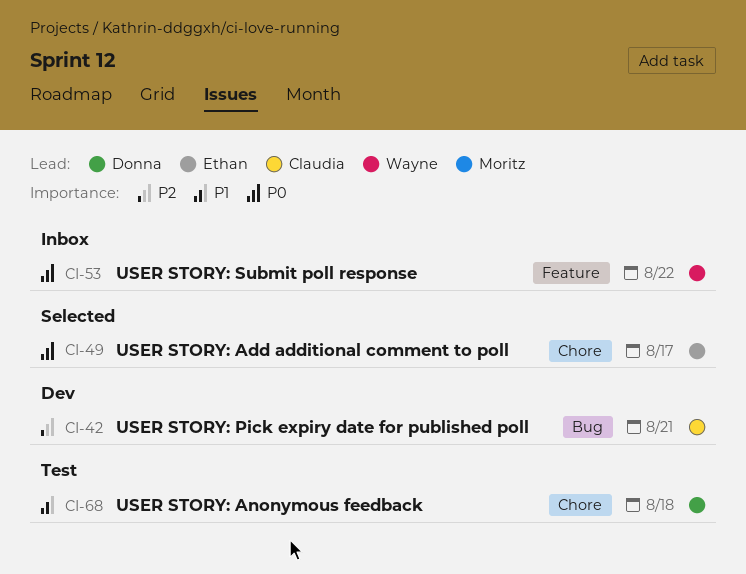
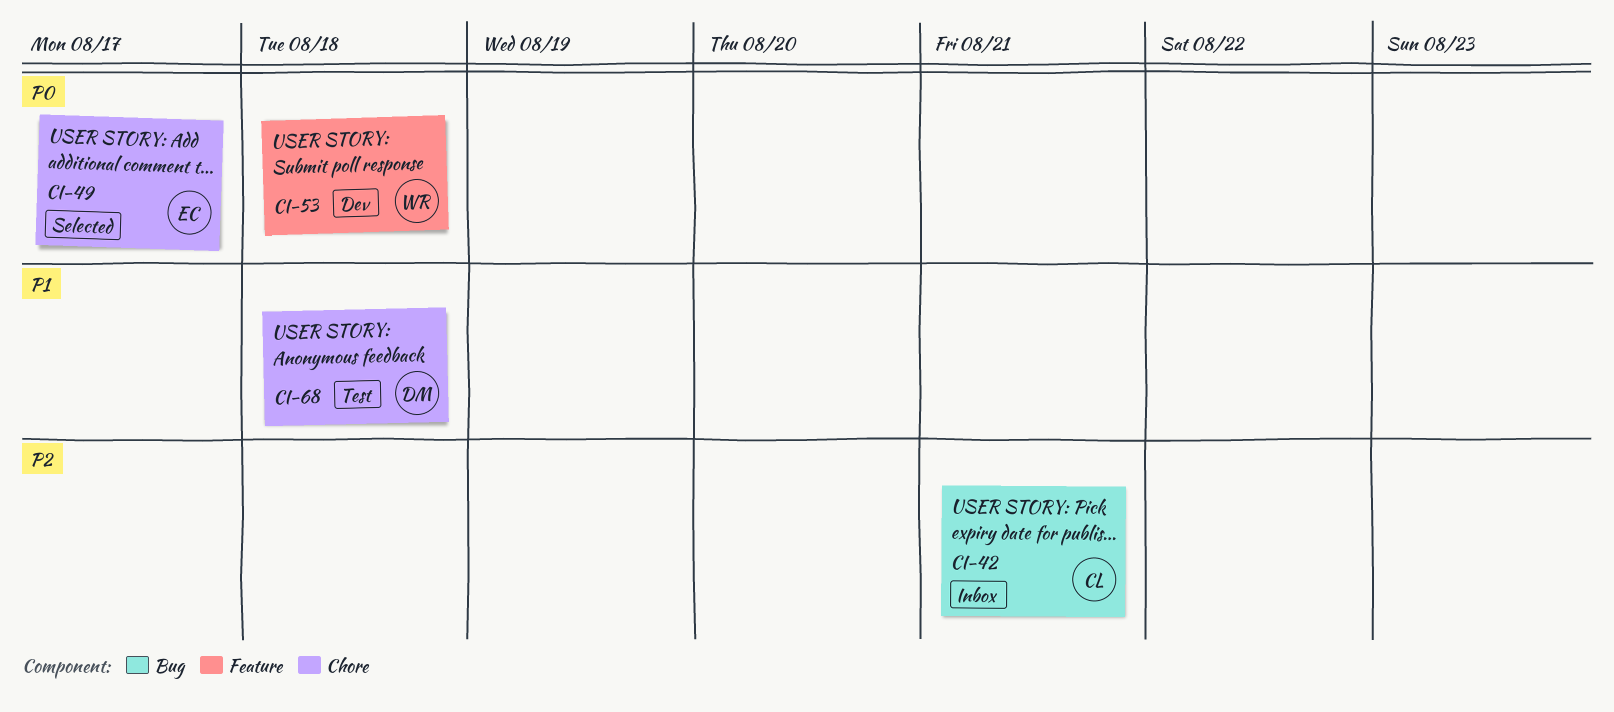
CI-42, status: Dev -> Inbox
CI-53, status: Inbox -> Dev
CI-53, due: Aug 22 -> Aug 18

